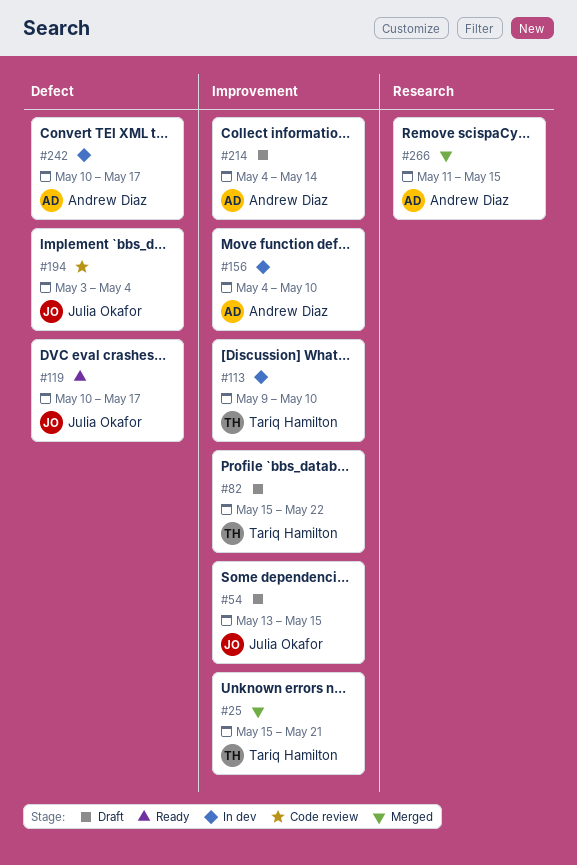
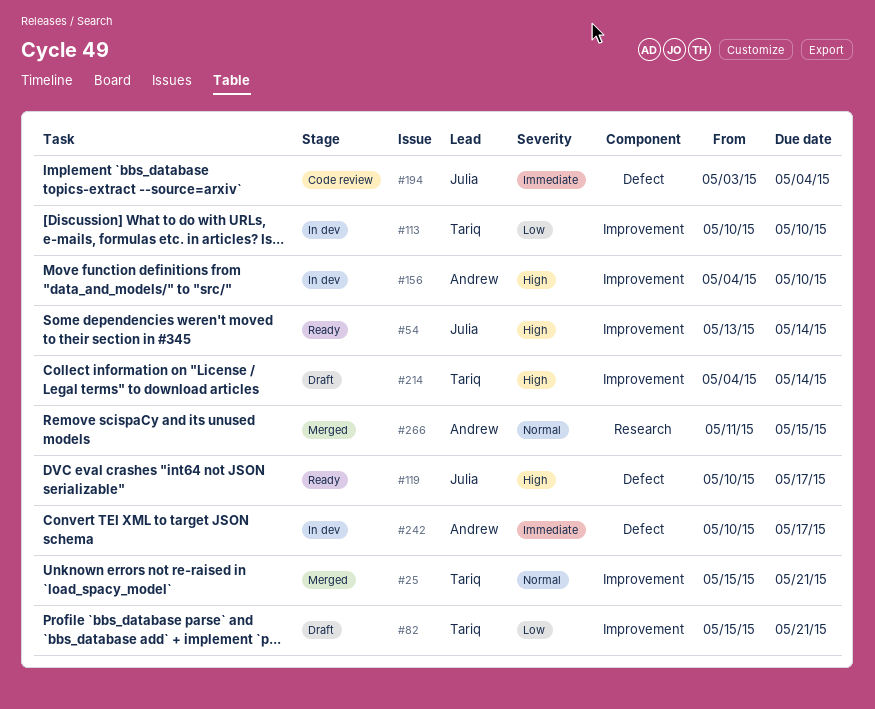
#54, status: Draft -> Ready
#54, due: May 15 -> May 14
#82, due: May 22 -> May 21
#113, start: May 9 -> May 10
#214, owner: Andrew Diaz -> Tariq Hamilton

